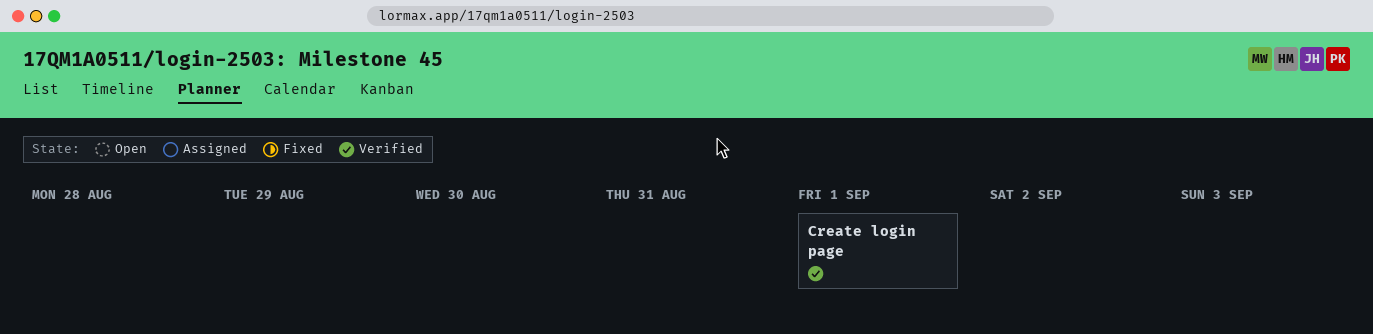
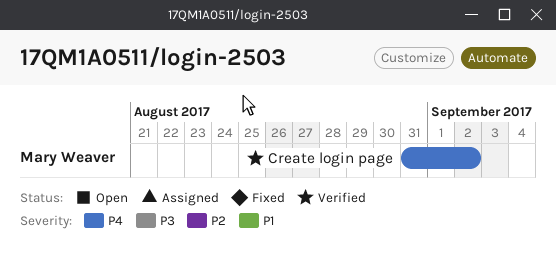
Create login page, due: Sep 1 -> Sep 2

